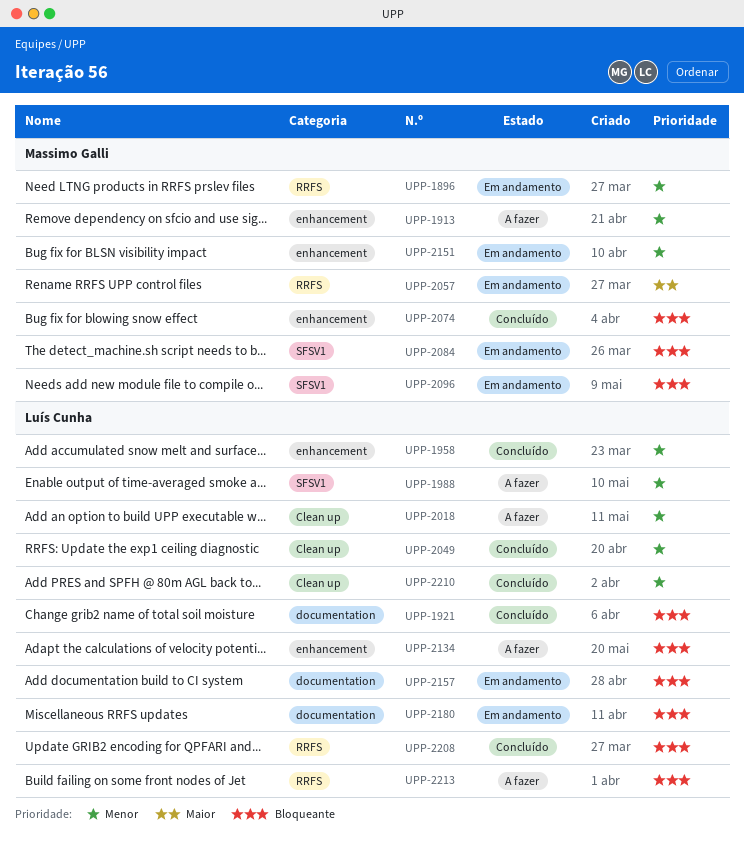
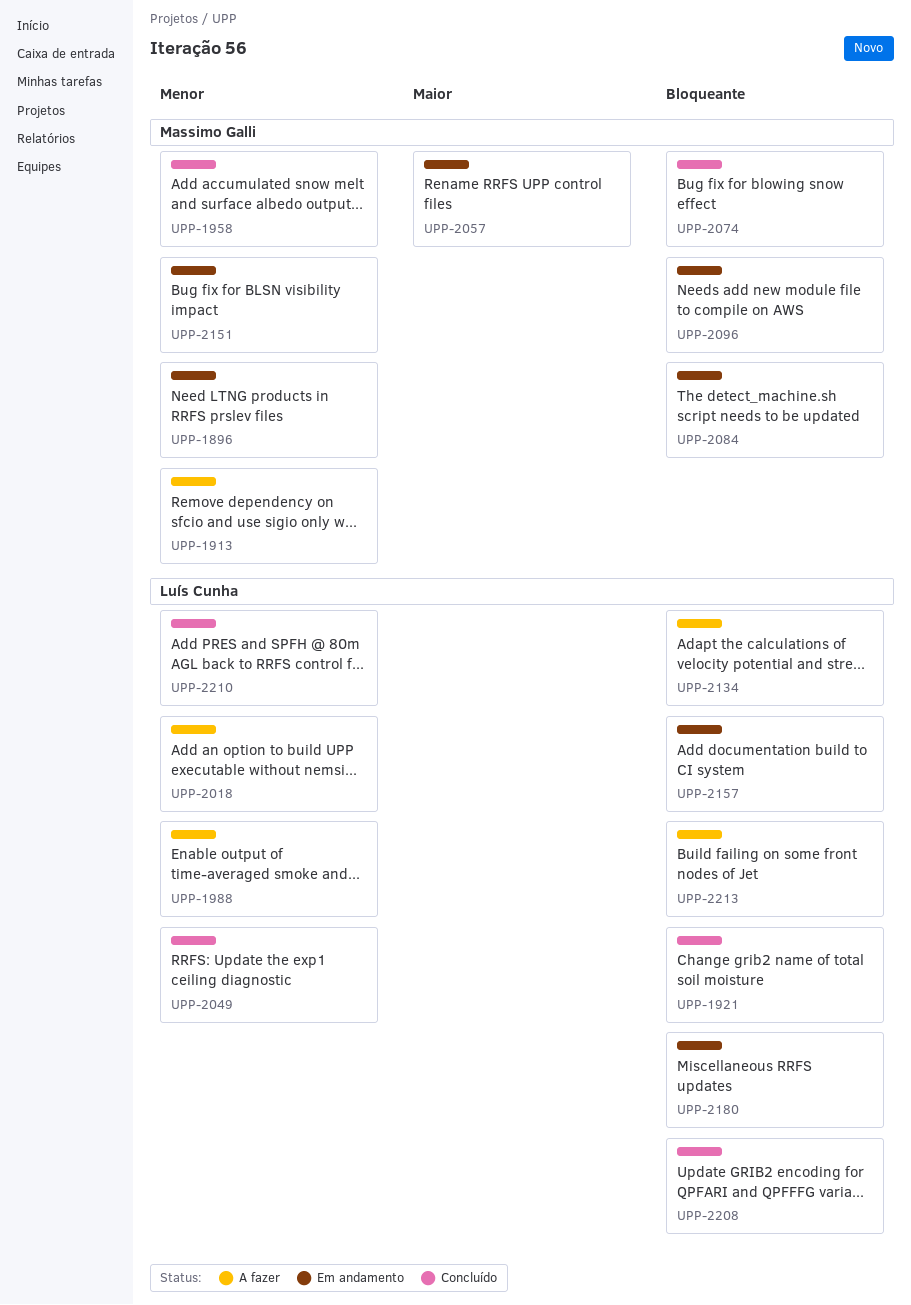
UPP-1958, owner: Luís Cunha -> Massimo Galli

